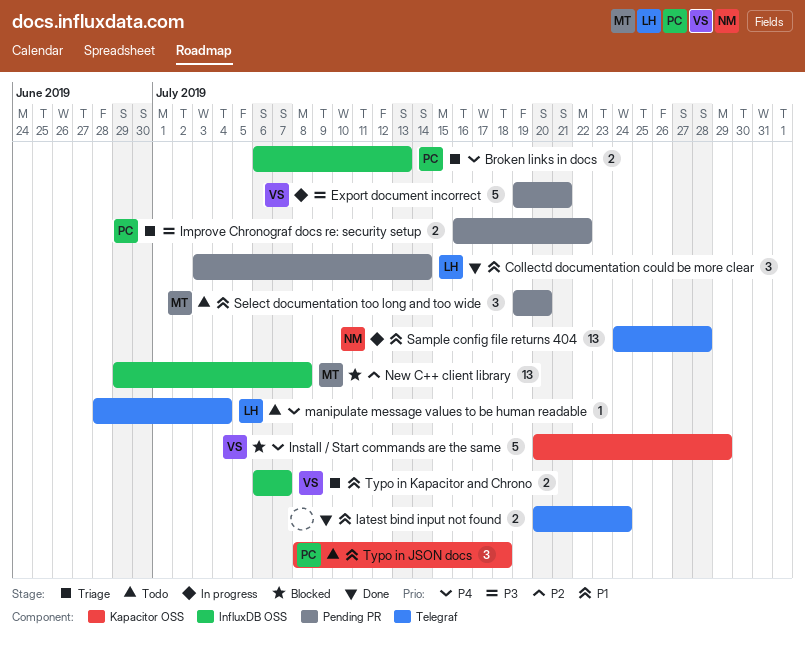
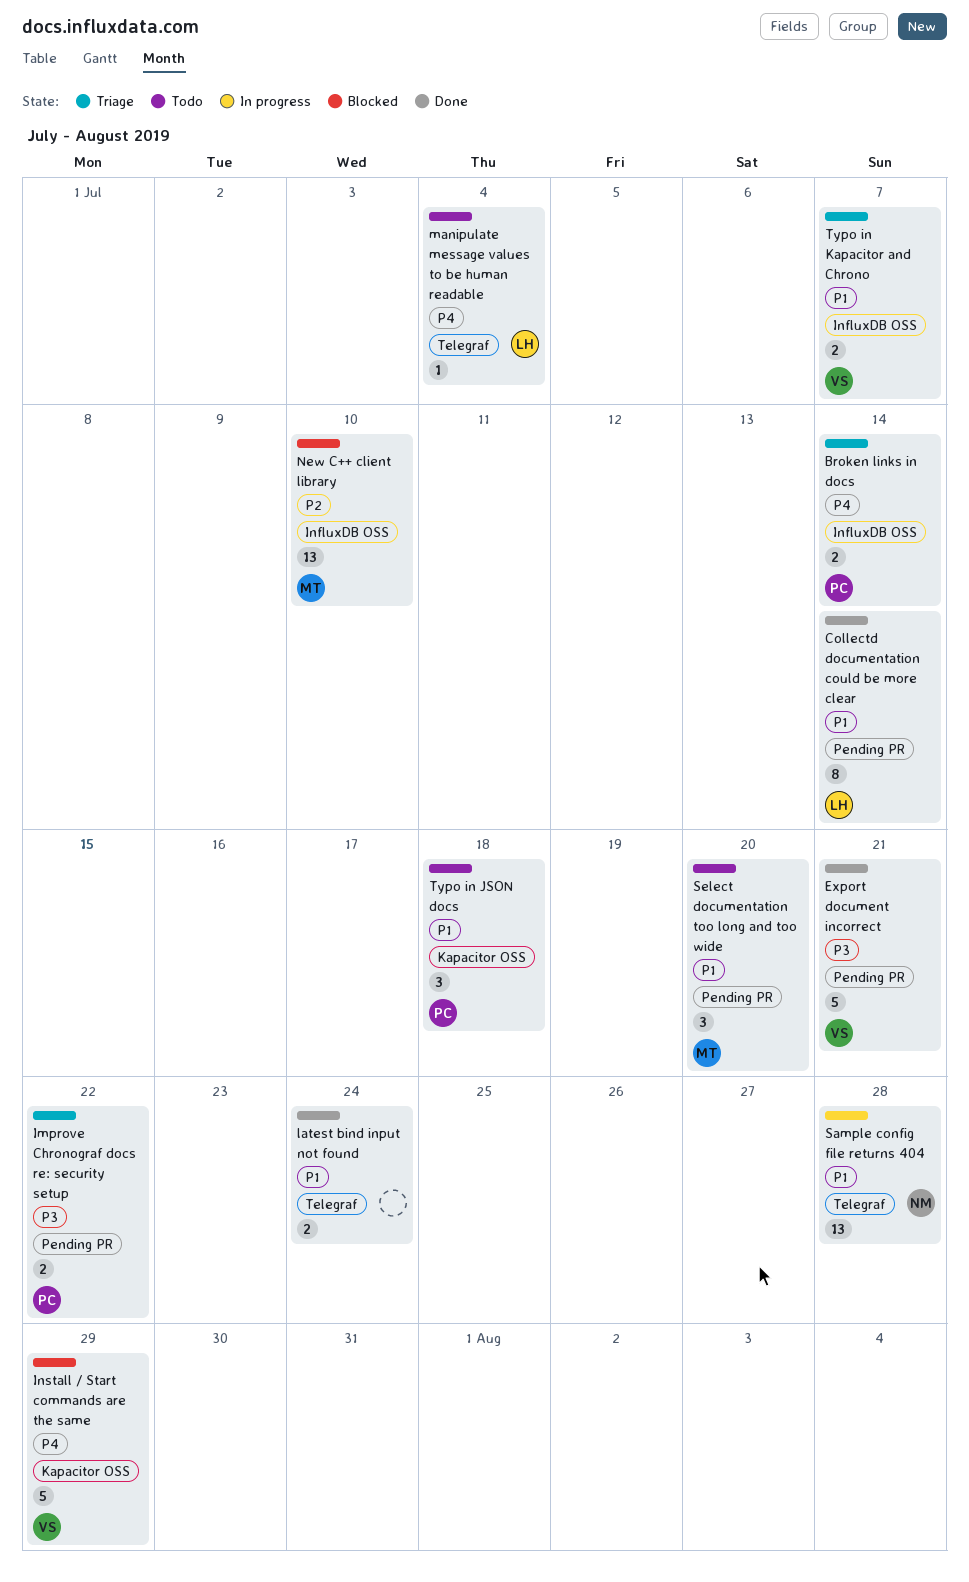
Broken links in docs, due: Jul 13 -> Jul 14
Collectd documentation could be more clear, estimate: 3 -> 8
Export document incorrect, status: In progress -> Done
New C++ client library, due: Jul 8 -> Jul 10

